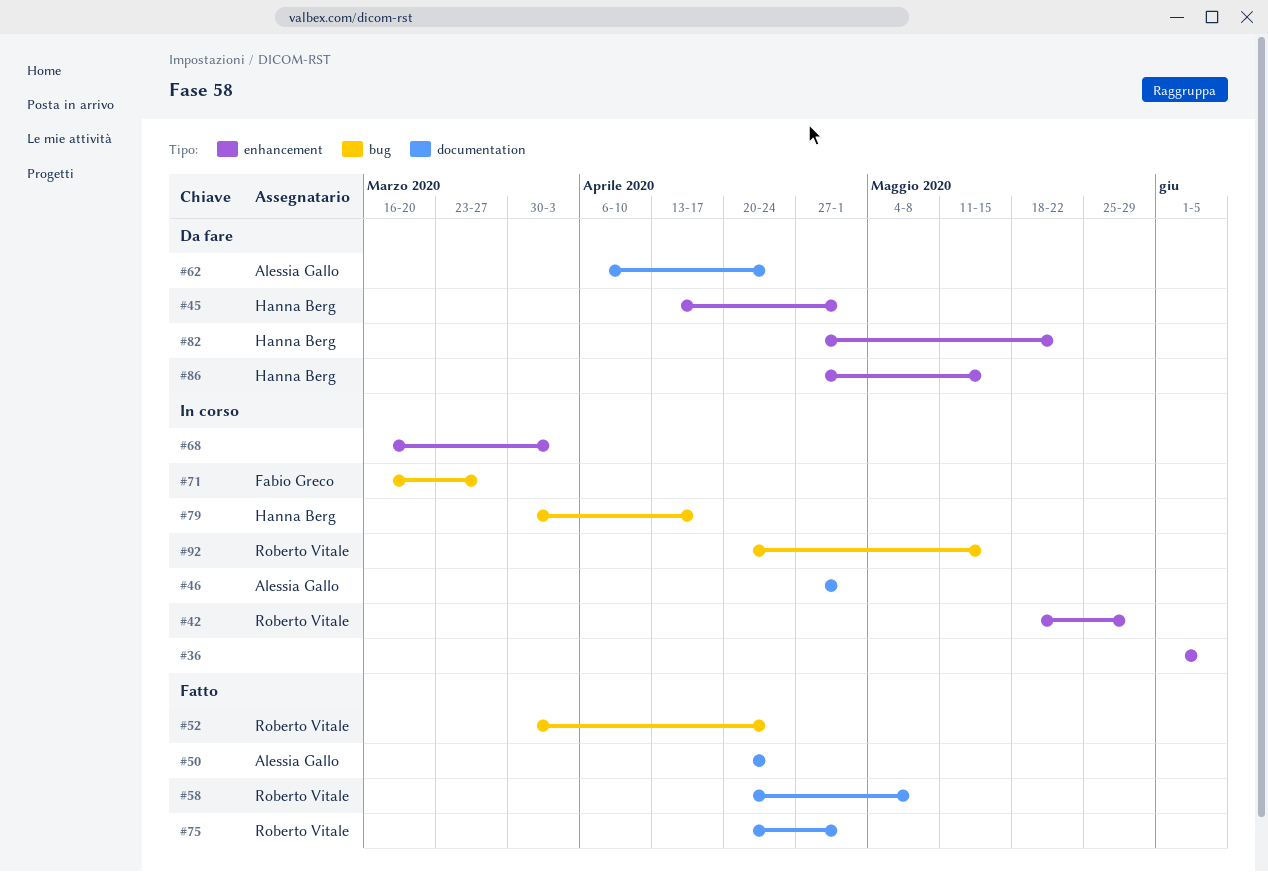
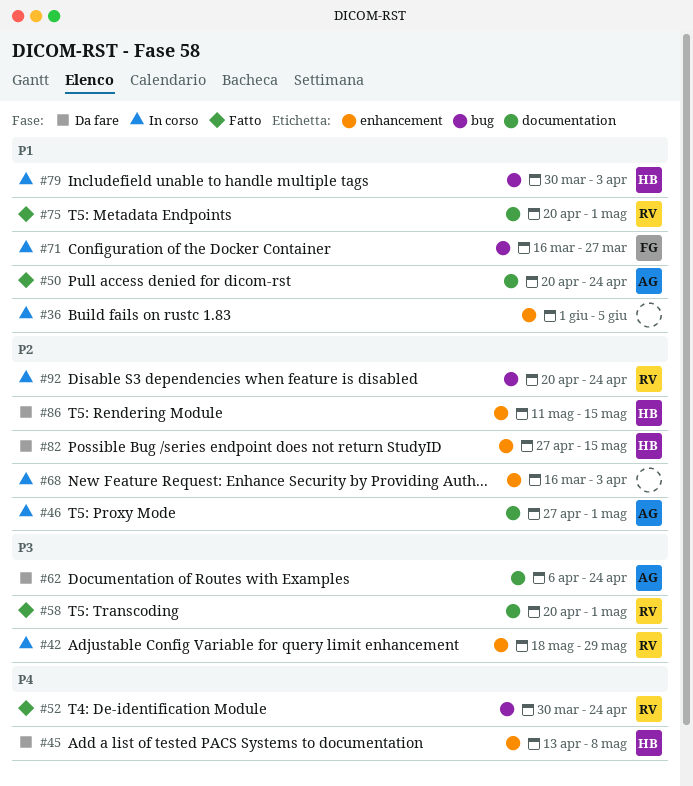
#45, due: May 1 -> May 8
#58, due: May 8 -> May 1
#79, due: Apr 17 -> Apr 3
#82, due: May 22 -> May 15
#86, start: Apr 27 -> May 11
#92, due: May 15 -> Apr 24

